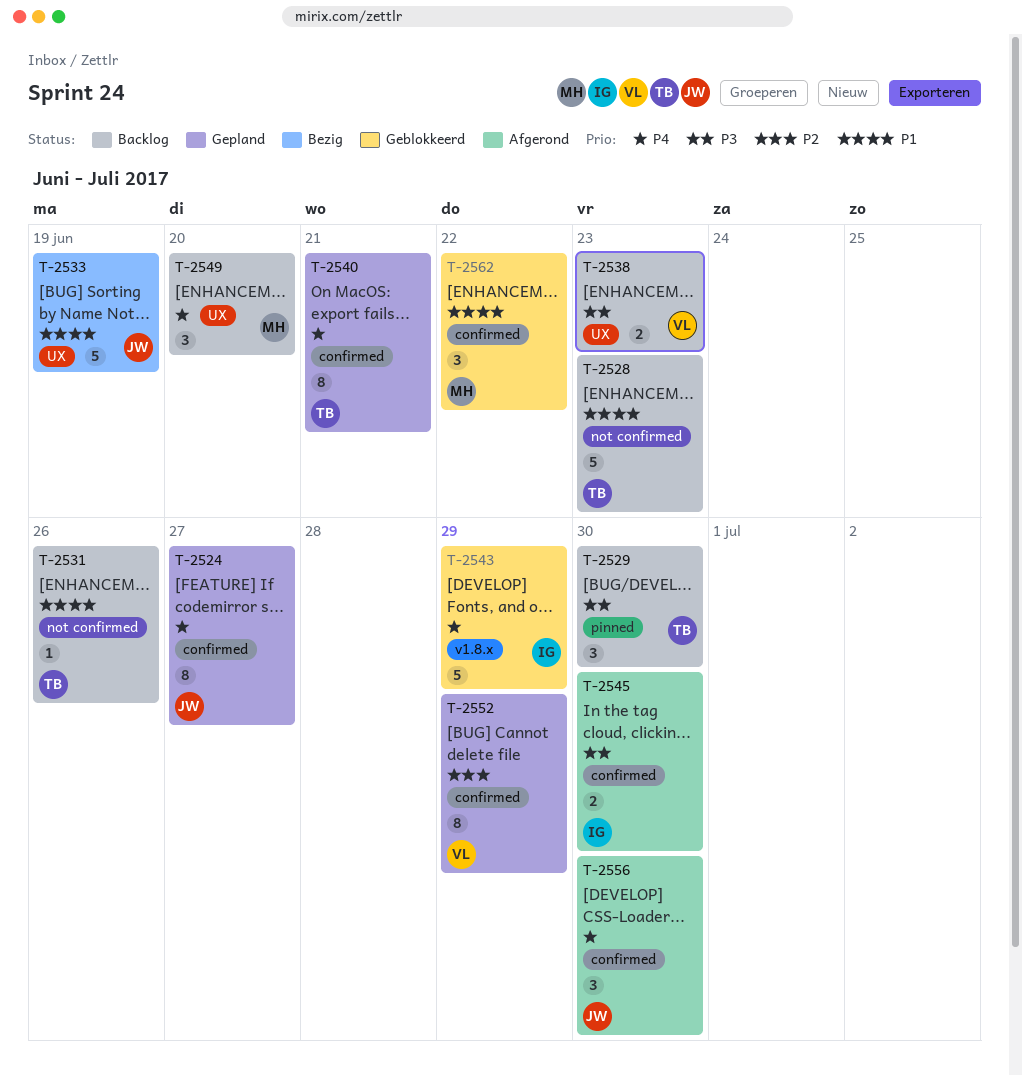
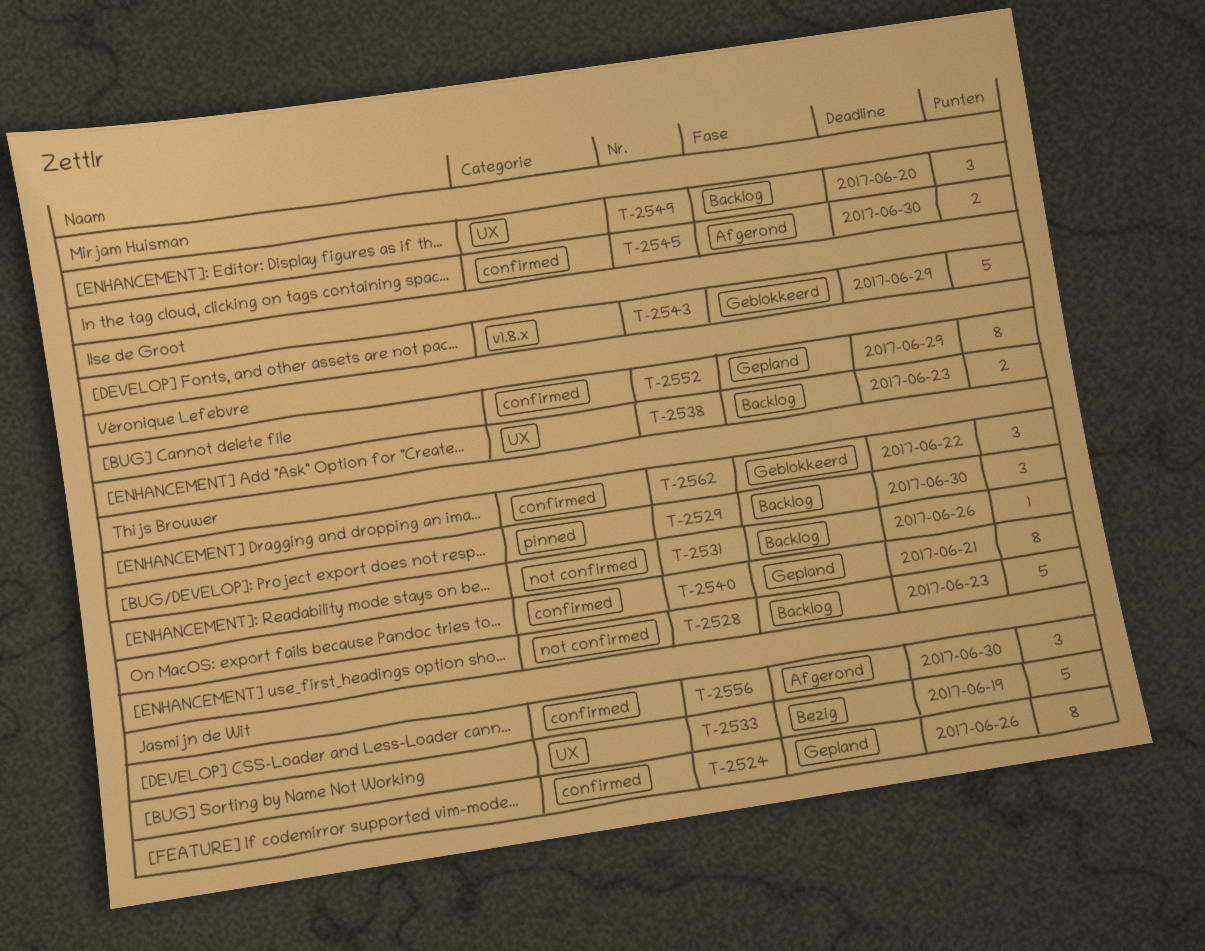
T-2524, due: Jun 27 -> Jun 26
T-2545, owner: Ilse de Groot -> Mirjam Huisman
T-2562, owner: Mirjam Huisman -> Thijs Brouwer

